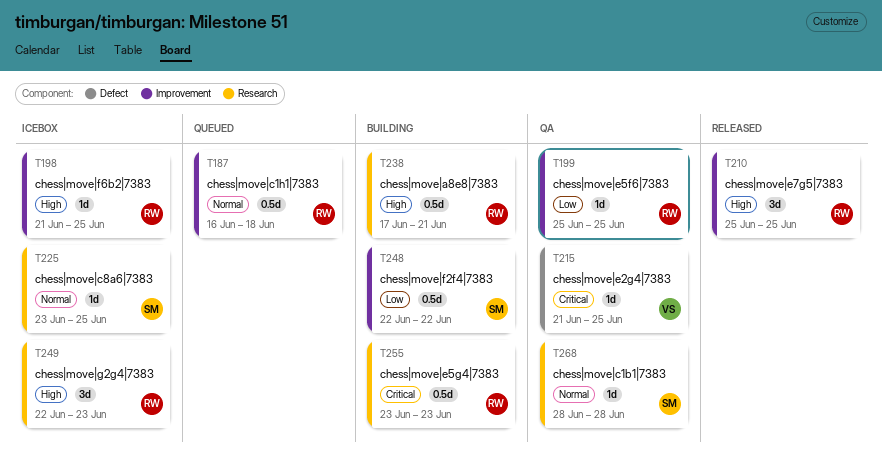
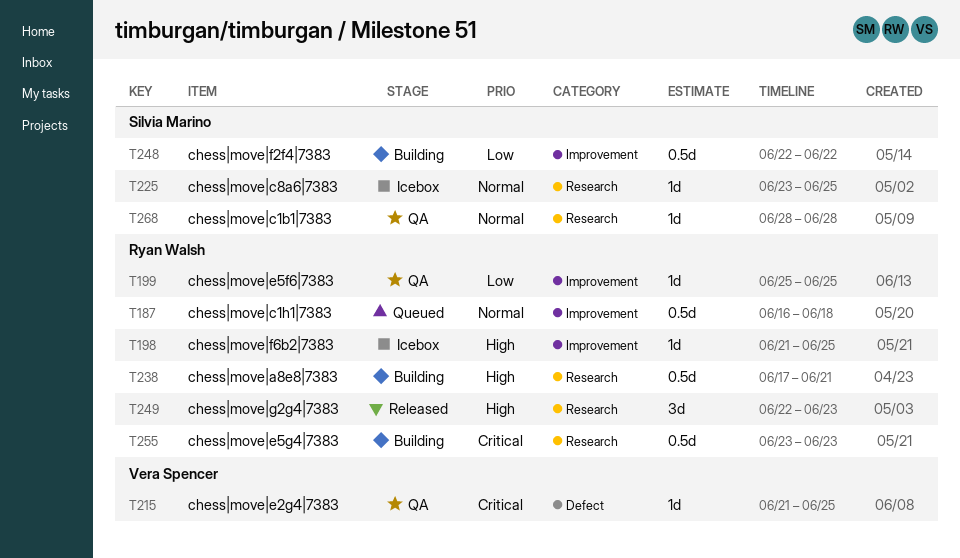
T210: present -> none
T249, status: Icebox -> Released

